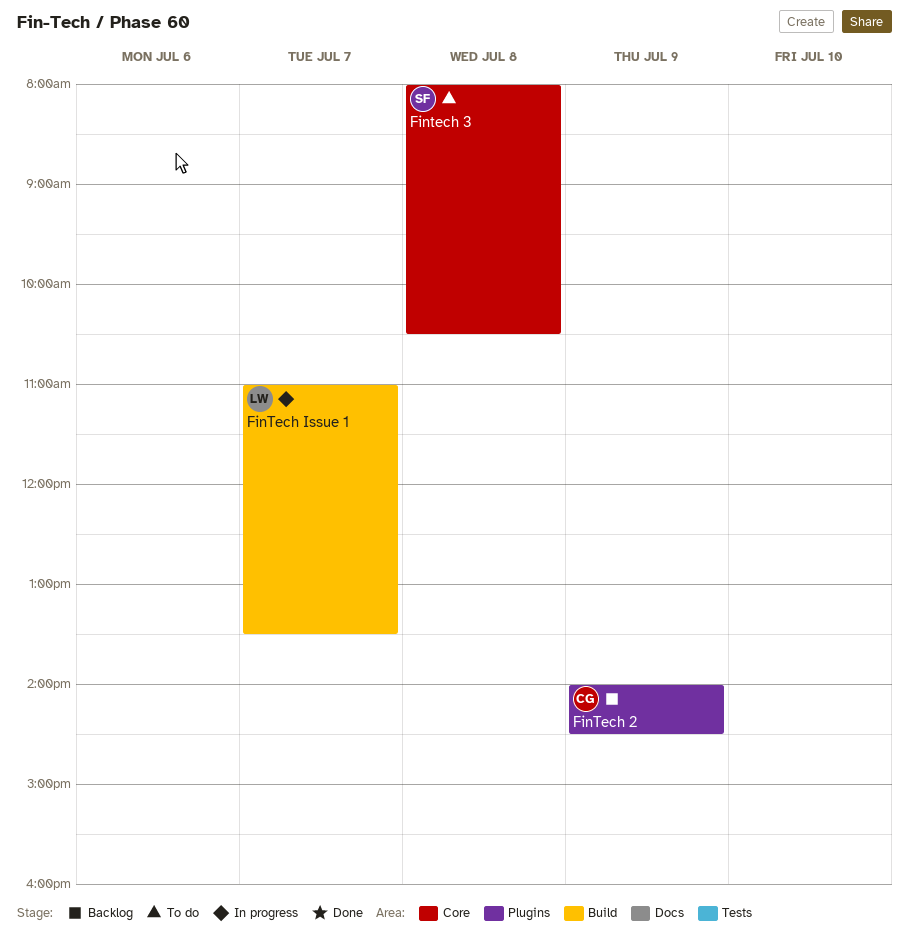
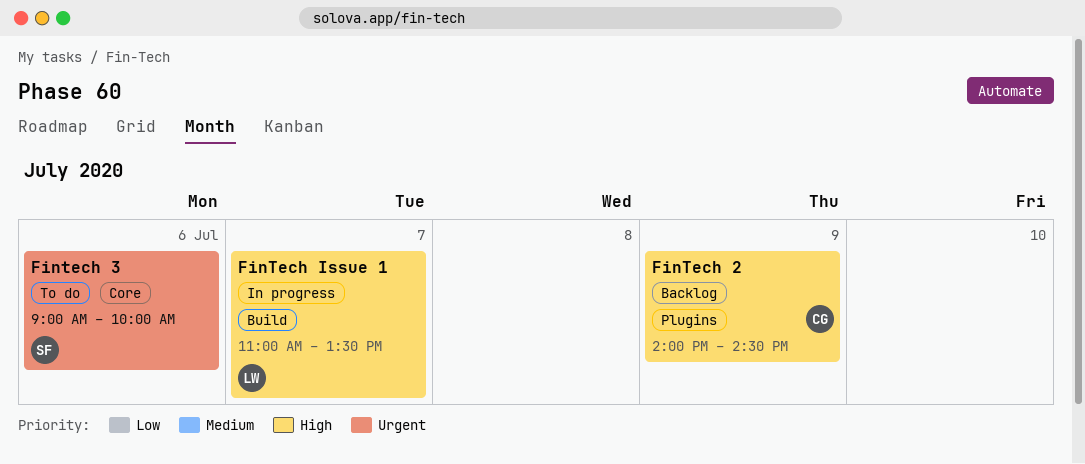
Fintech 3, day: Jul 8 -> Jul 6
Fintech 3, begins: 08:00 -> 09:00
Fintech 3, ends: 10:30 -> 10:00

